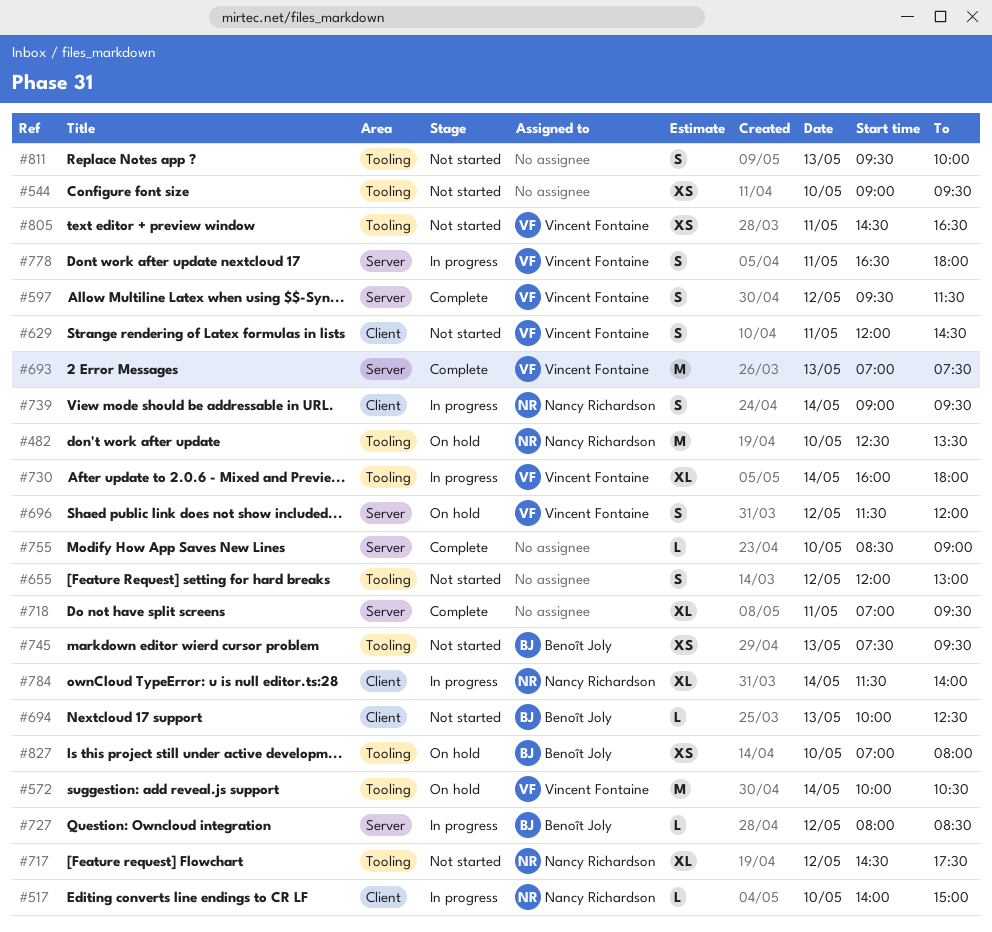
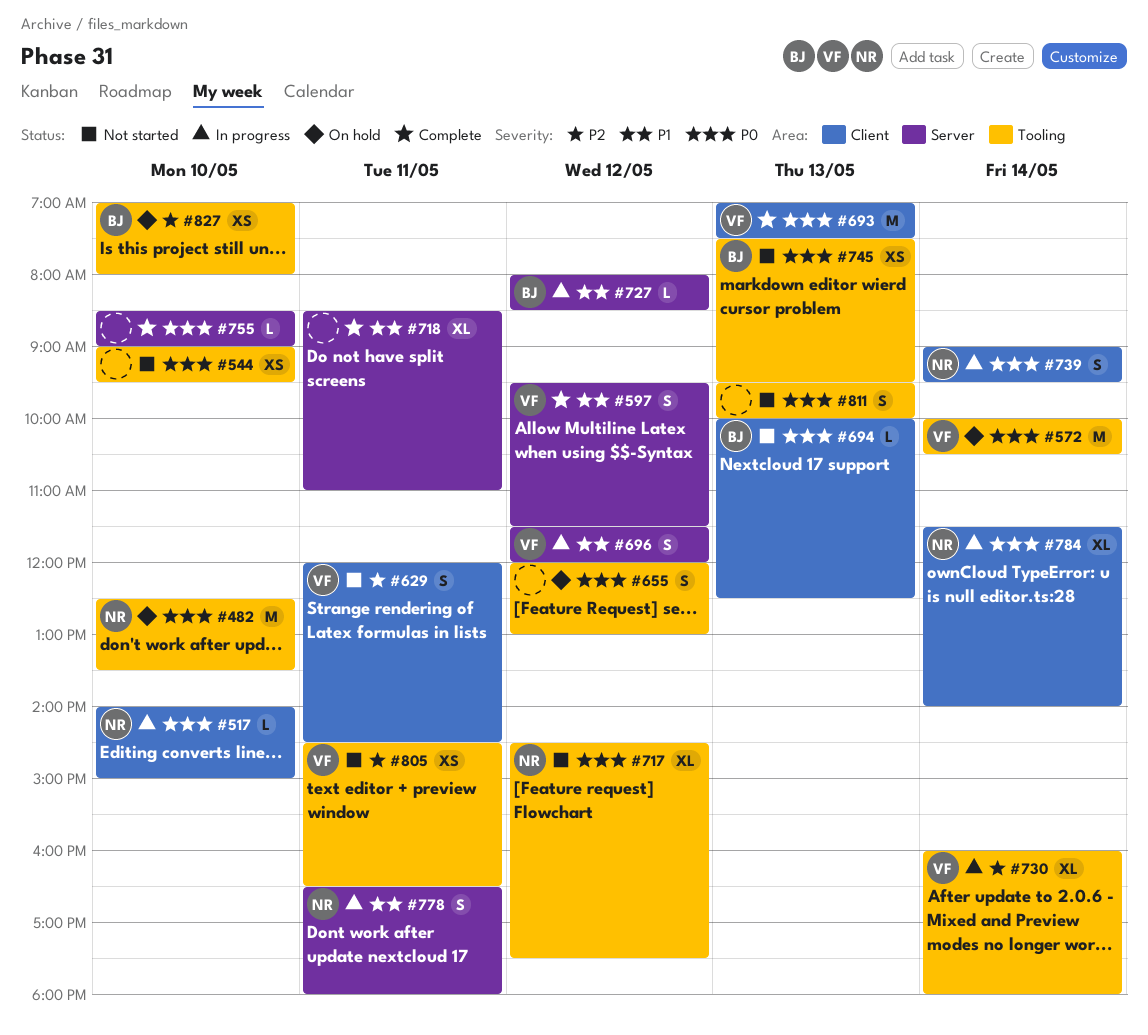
#655, status: Not started -> On hold
#693, label: Server -> Client
#696, status: On hold -> In progress
#718, begins: 07:00 -> 08:30
#718, ends: 09:30 -> 11:00
#778, owner: Vincent Fontaine -> Nancy Richardson

